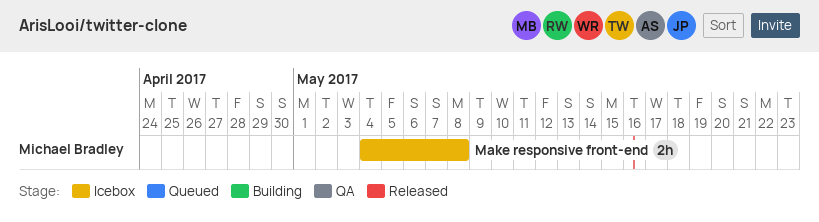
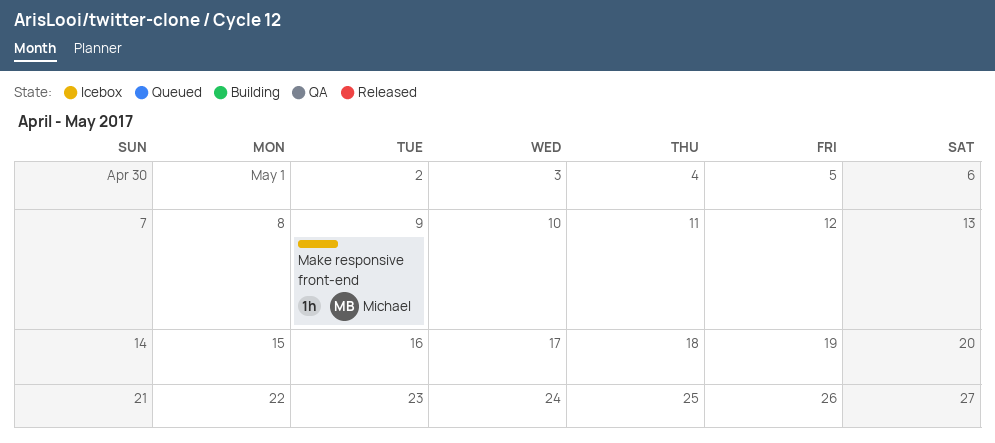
Make responsive front-end, estimate: 2h -> 1h
Make responsive front-end, due: May 8 -> May 9

